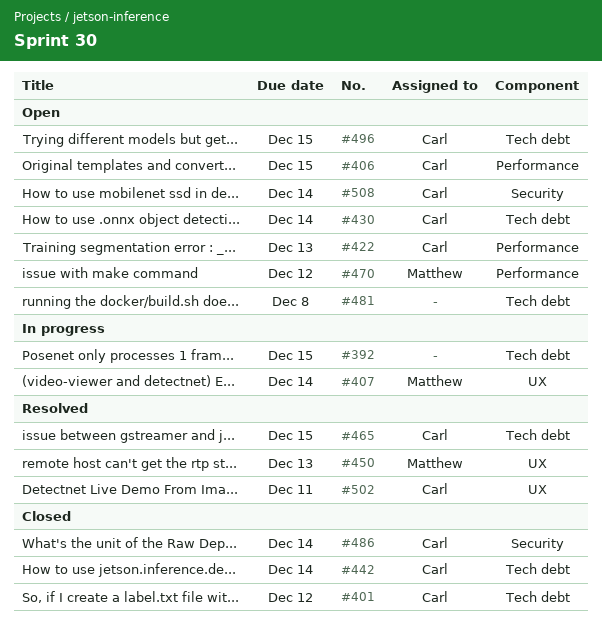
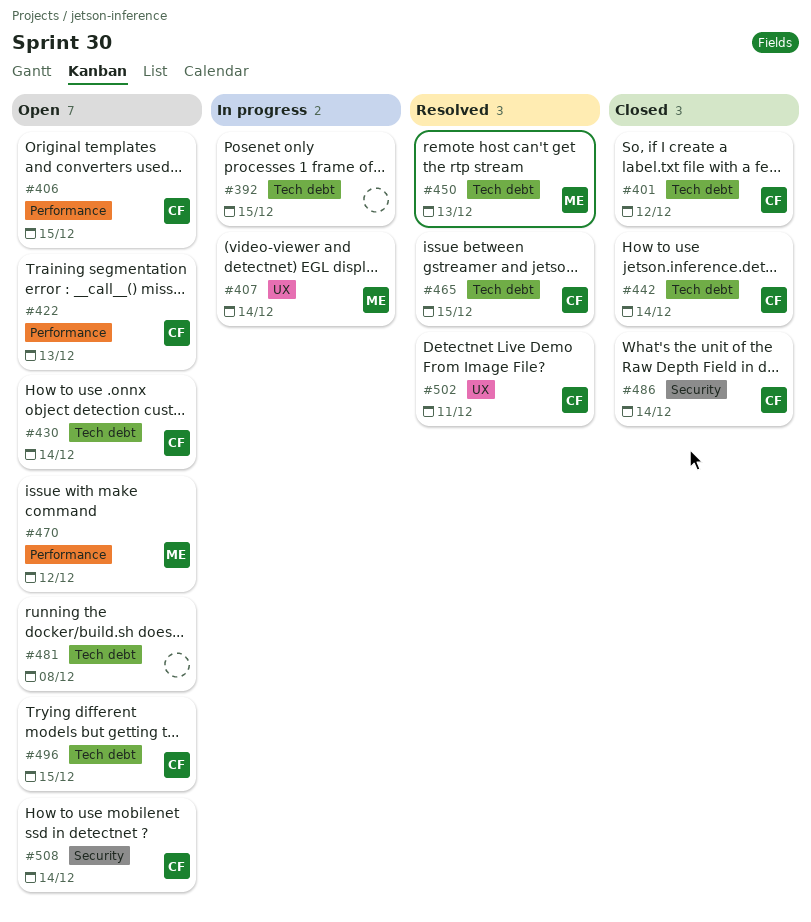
#450, label: UX -> Tech debt

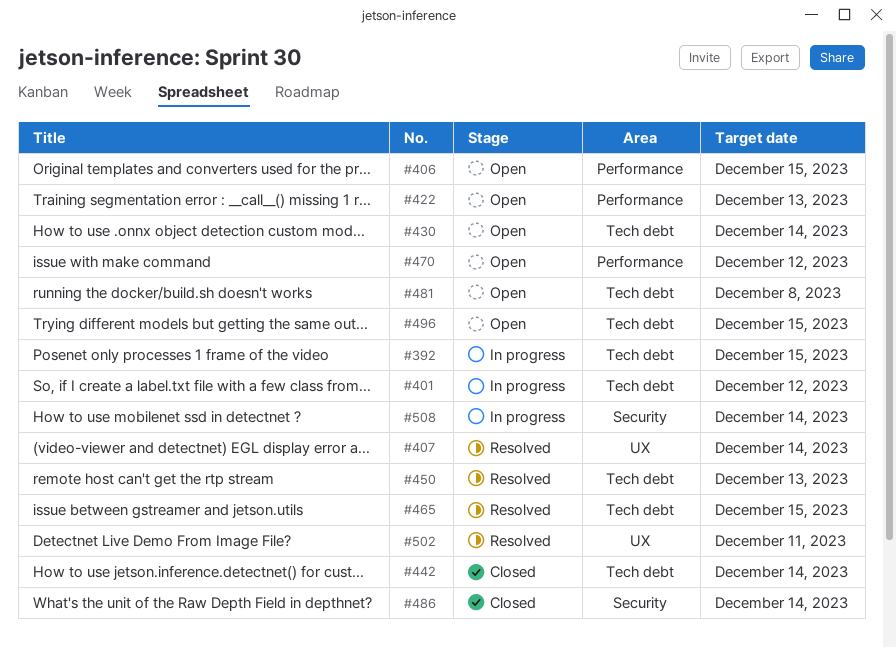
#401, status: Closed -> In progress
#407, status: In progress -> Resolved
#508, status: Open -> In progress

